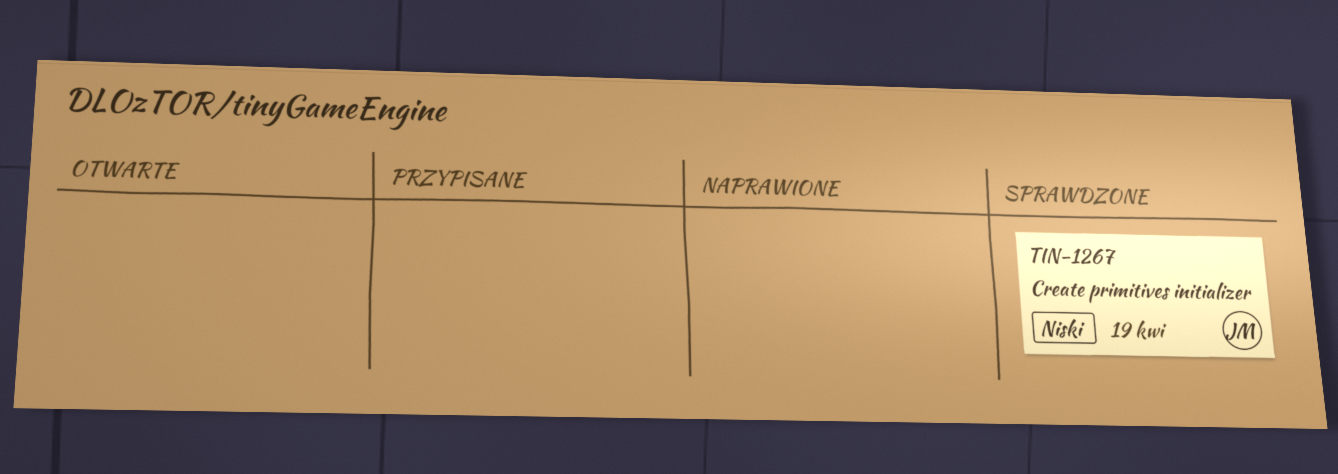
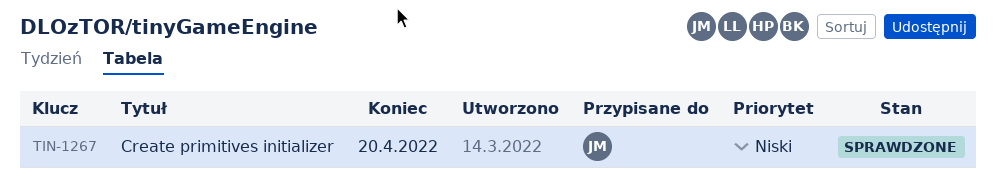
TIN-1267, due: Apr 19 -> Apr 20

